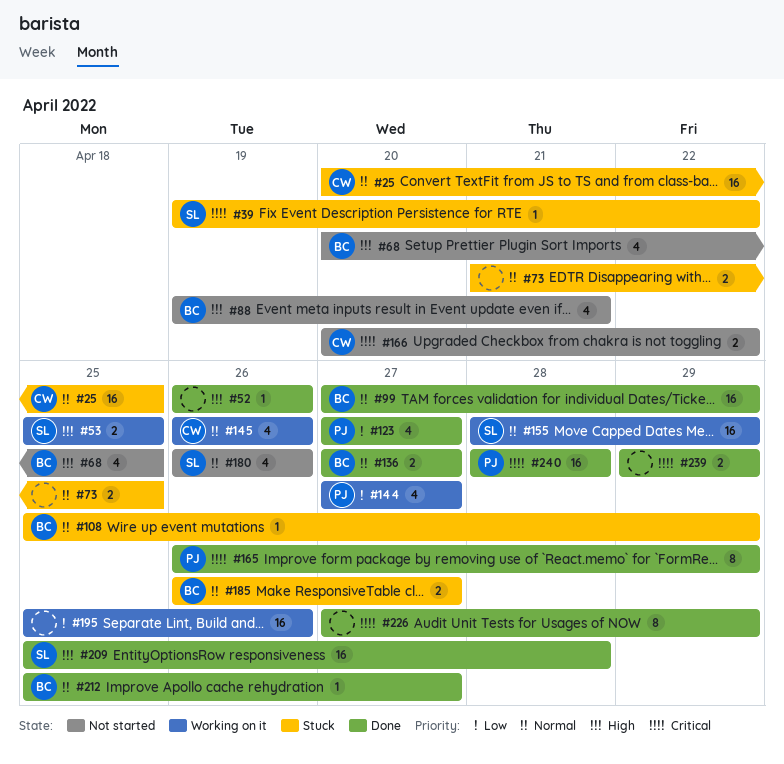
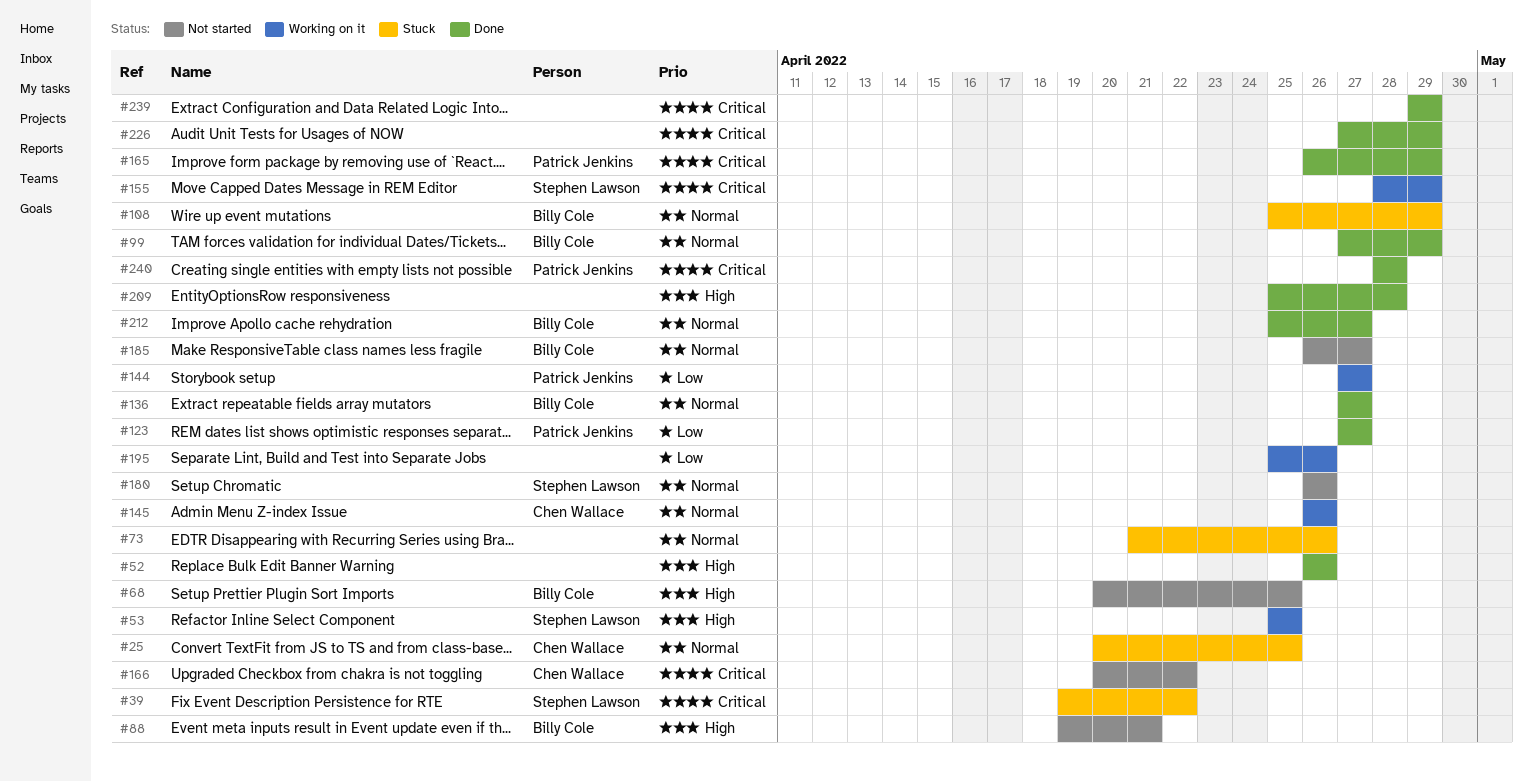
#73, due: Apr 25 -> Apr 26
#155, priority: Normal -> Critical
#185, status: Stuck -> Not started
#209, owner: Stephen Lawson -> none

